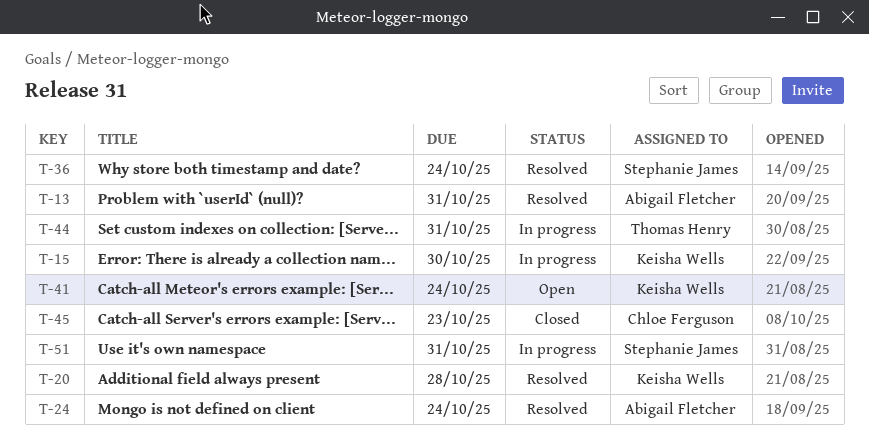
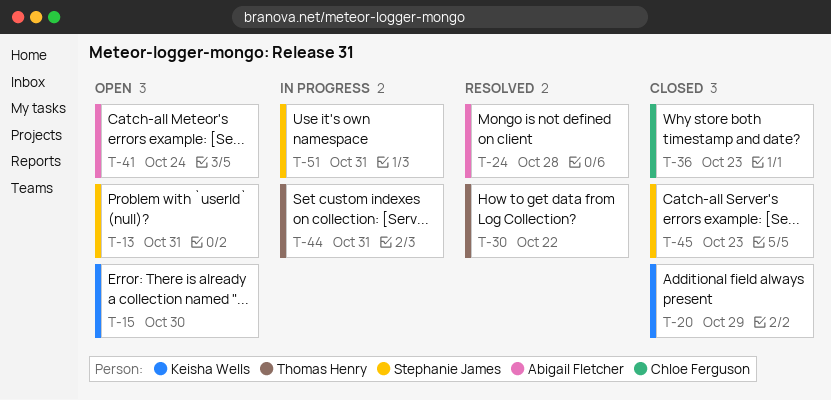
T-13, status: Resolved -> Open
T-13, owner: Abigail Fletcher -> Stephanie James
T-15, status: In progress -> Open
T-20, status: Resolved -> Closed
T-20, due: Oct 28 -> Oct 29
T-24, due: Oct 24 -> Oct 28
T-30: none -> present
T-36, status: Resolved -> Closed
T-36, owner: Stephanie James -> Chloe Ferguson
T-36, due: Oct 24 -> Oct 23
T-41, owner: Keisha Wells -> Abigail Fletcher
T-45, owner: Chloe Ferguson -> Stephanie James

